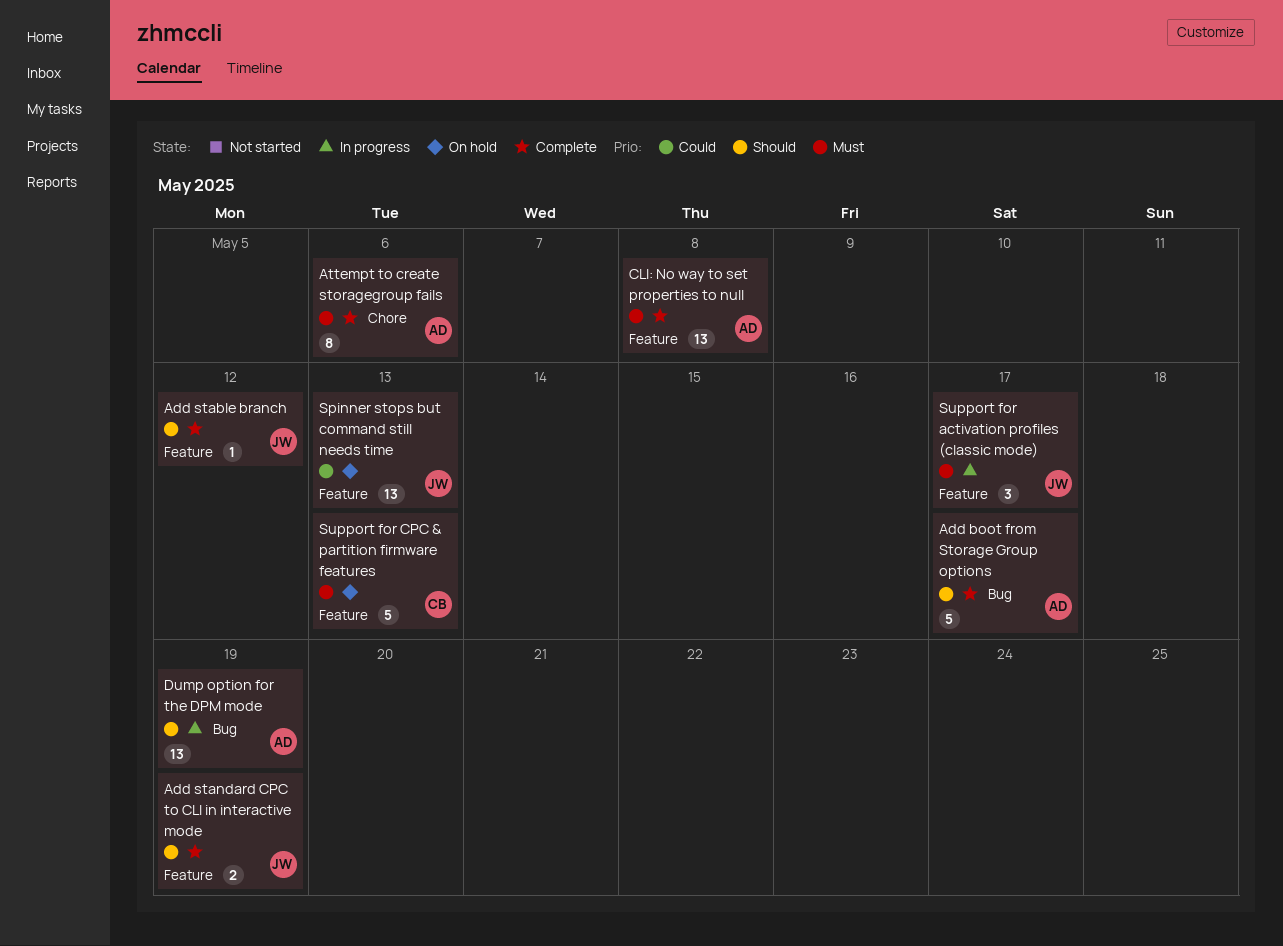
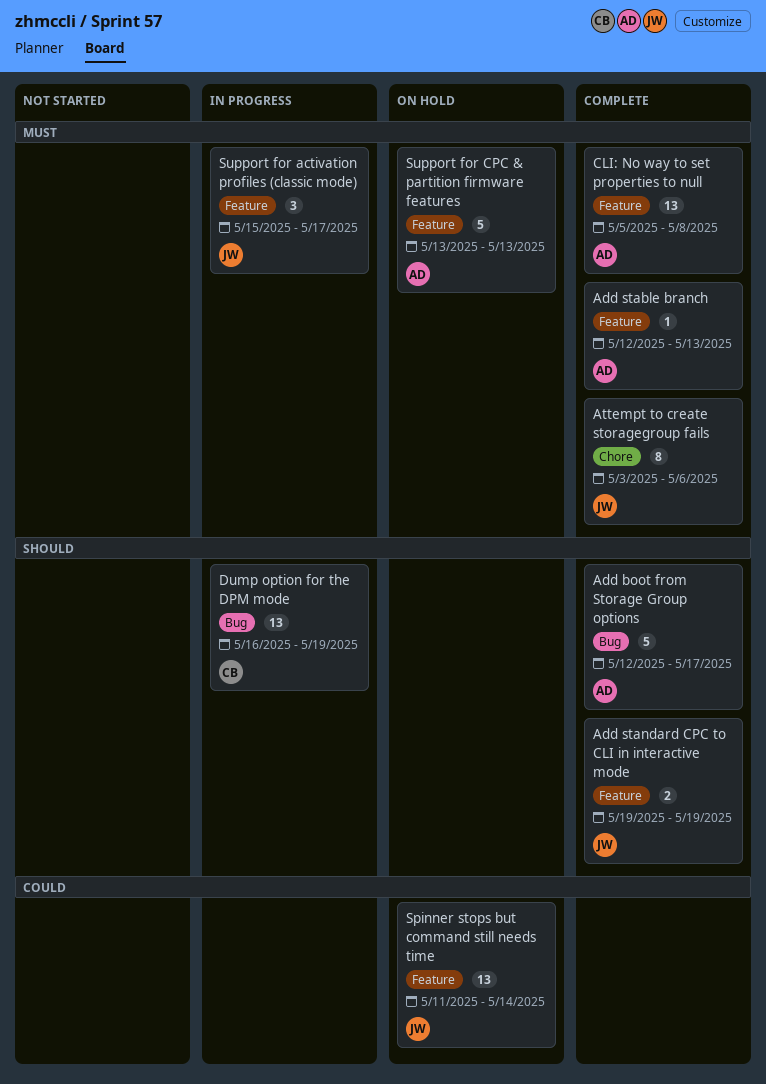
Add stable branch, owner: JW -> AD
Add stable branch, priority: Should -> Must
Add stable branch, due: May 12 -> May 13
Attempt to create storagegroup fails, owner: AD -> JW
Dump option for the DPM mode, owner: AD -> CB
Spinner stops but command still needs time, due: May 13 -> May 14
Support for CPC & partition firmware features, owner: CB -> AD

